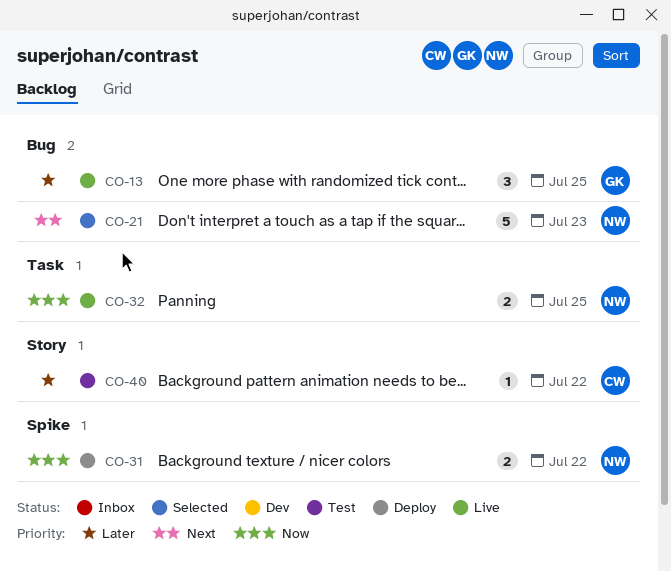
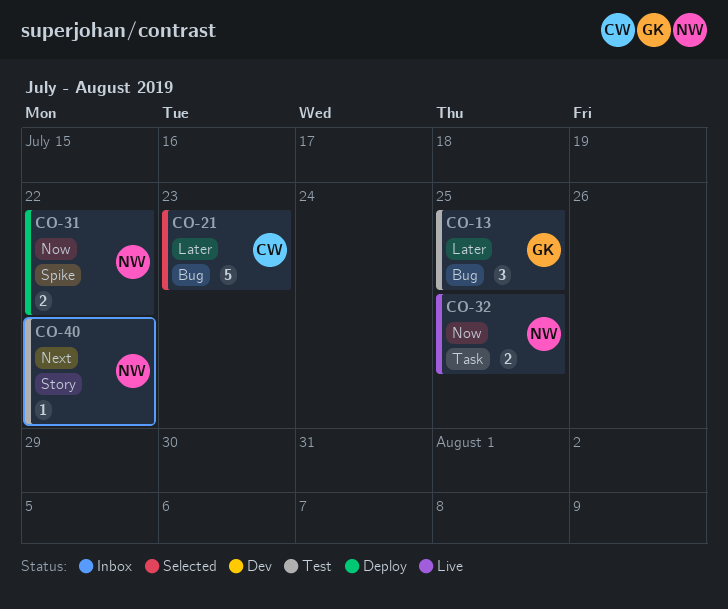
CO-13, status: Live -> Test
CO-21, owner: NW -> CW
CO-21, priority: Next -> Later
CO-40, owner: CW -> NW
CO-40, priority: Later -> Next

